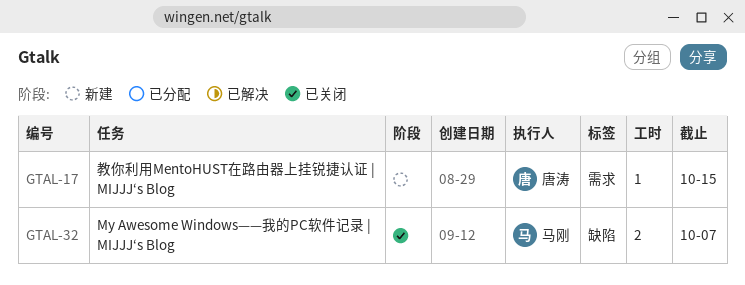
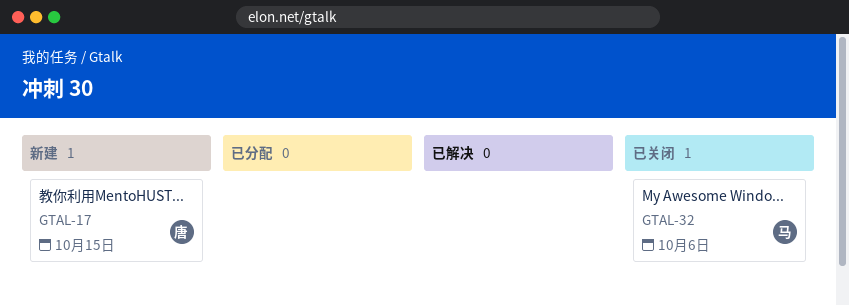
GTAL-32, due: Oct 7 -> Oct 6

